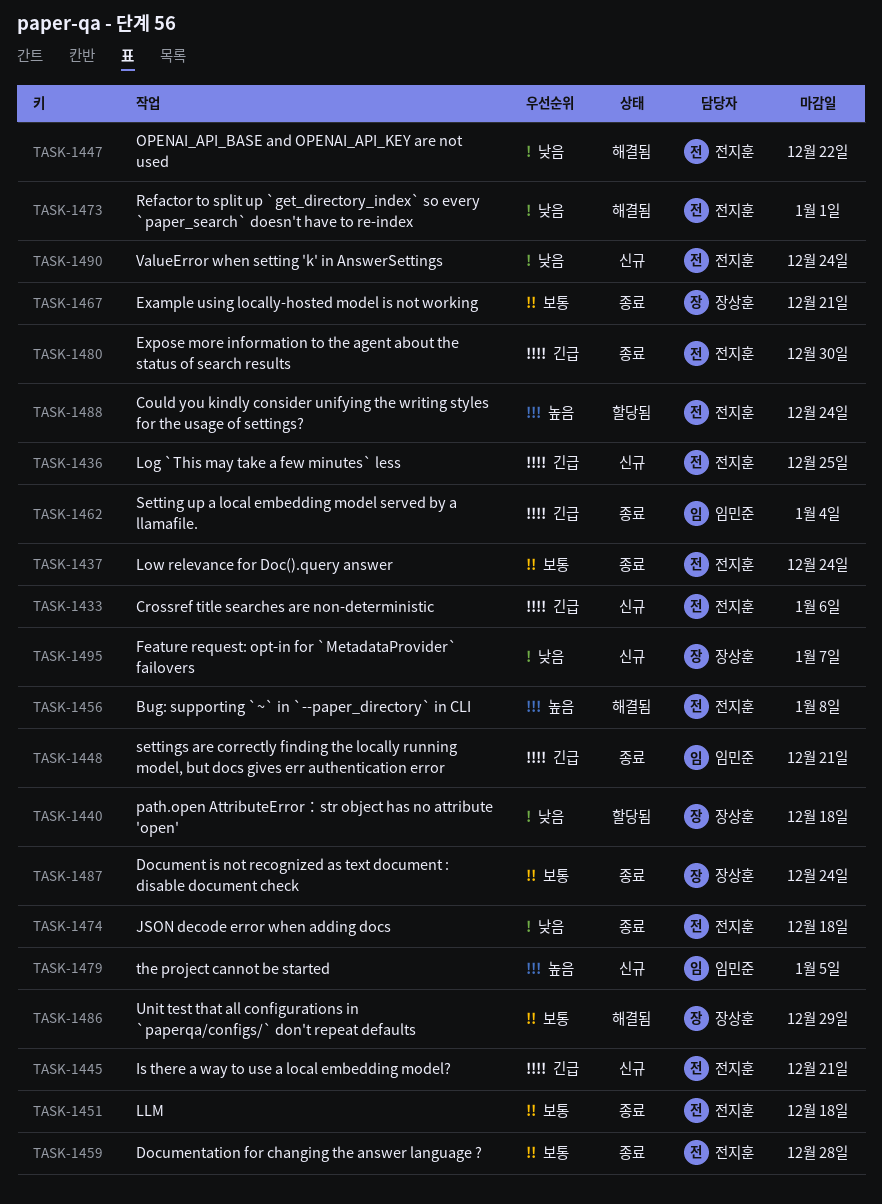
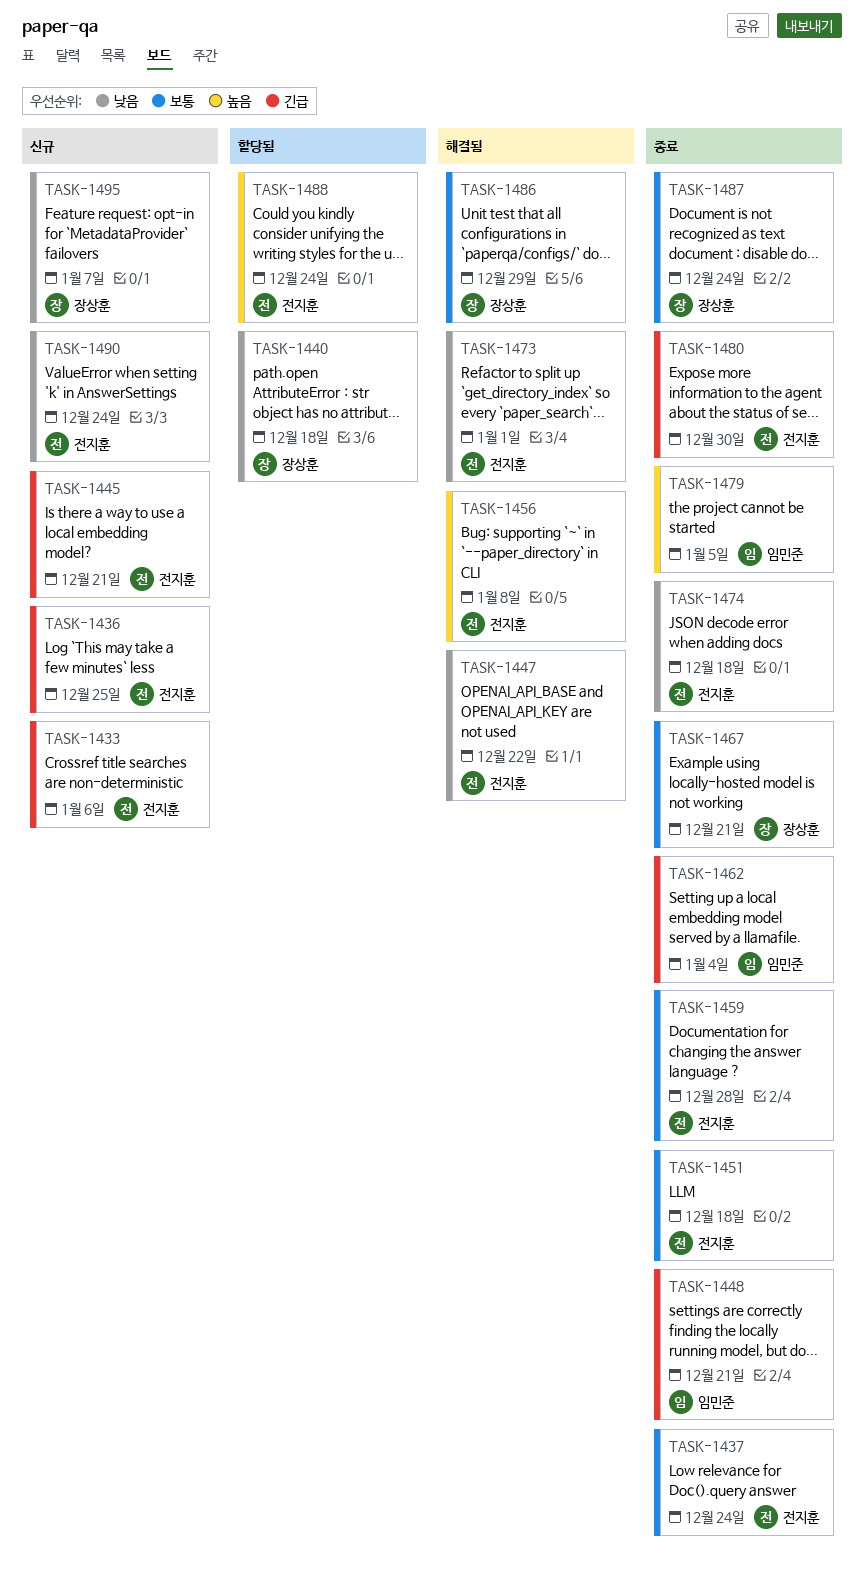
TASK-1479, status: 신규 -> 종료

